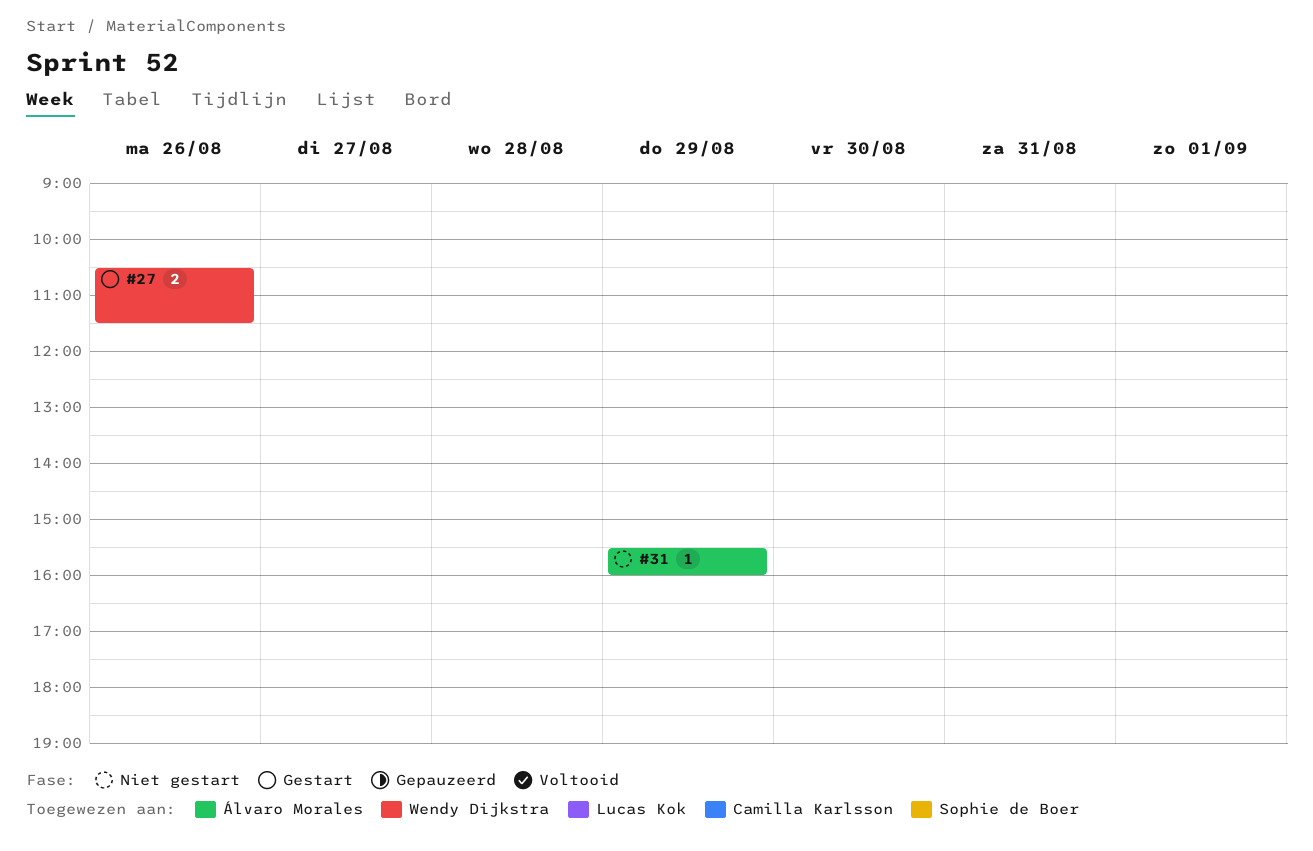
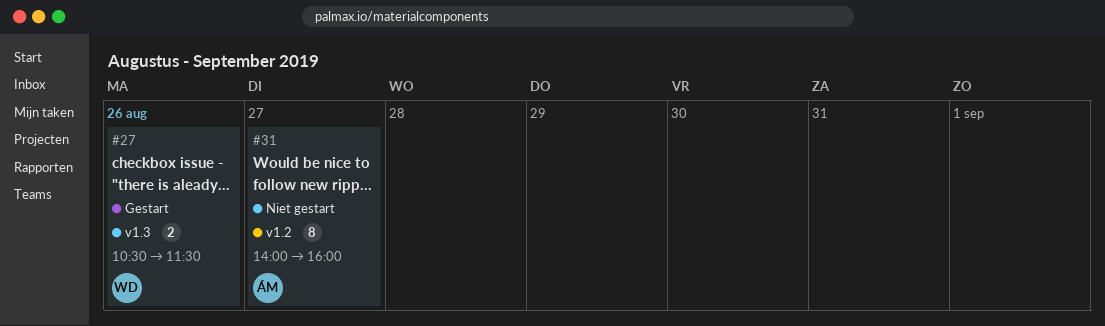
#31, estimate: 1 -> 8
#31, day: Aug 29 -> Aug 27
#31, begins: 15:30 -> 14:00

